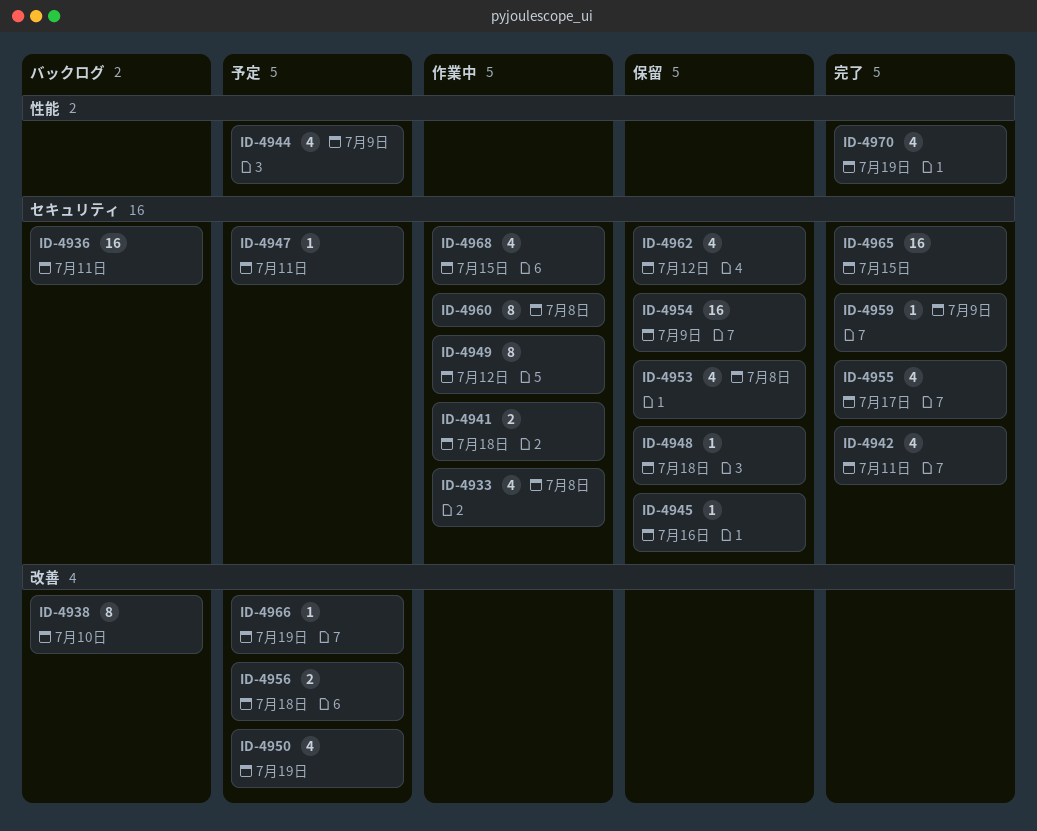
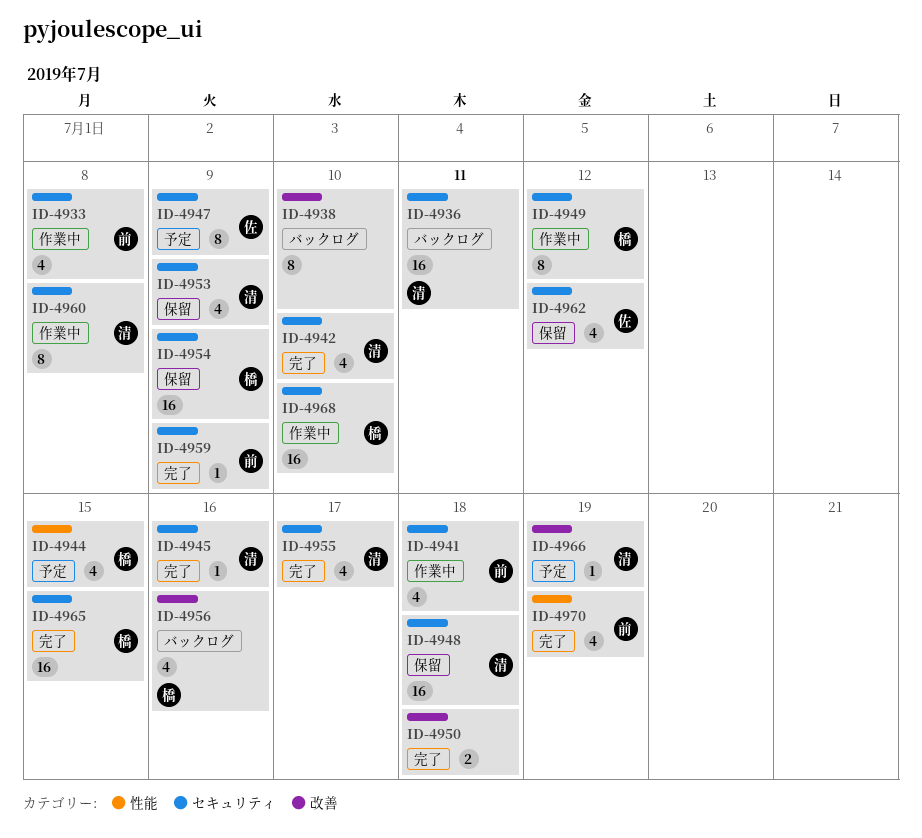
ID-4941, estimate: 2 -> 4
ID-4942, due: Jul 11 -> Jul 10
ID-4944, due: Jul 9 -> Jul 15
ID-4945, status: 保留 -> 完了
ID-4947, estimate: 1 -> 8
ID-4947, due: Jul 11 -> Jul 9
ID-4948, estimate: 1 -> 16
ID-4950, status: 予定 -> 完了
ID-4950, estimate: 4 -> 2
ID-4950, due: Jul 19 -> Jul 18
ID-4953, due: Jul 8 -> Jul 9
ID-4956, status: 予定 -> バックログ
ID-4956, estimate: 2 -> 4
ID-4956, due: Jul 18 -> Jul 16
ID-4968, estimate: 4 -> 16
ID-4968, due: Jul 15 -> Jul 10

